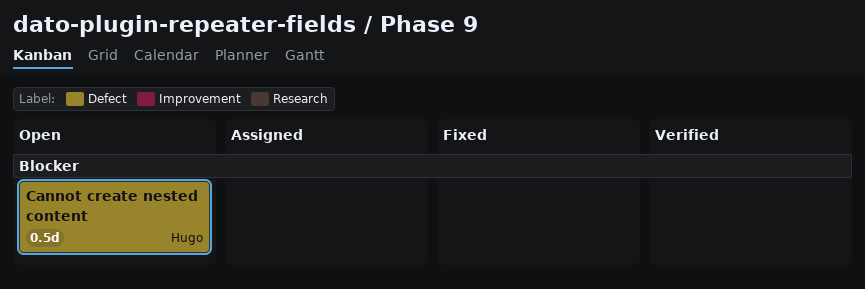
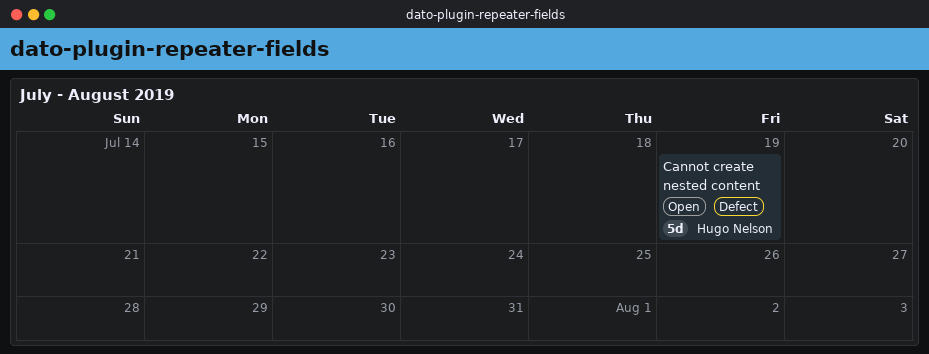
Cannot create nested content, estimate: 0.5d -> 5d

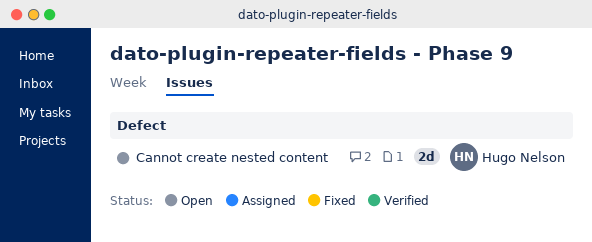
Cannot create nested content, estimate: 5d -> 2d

